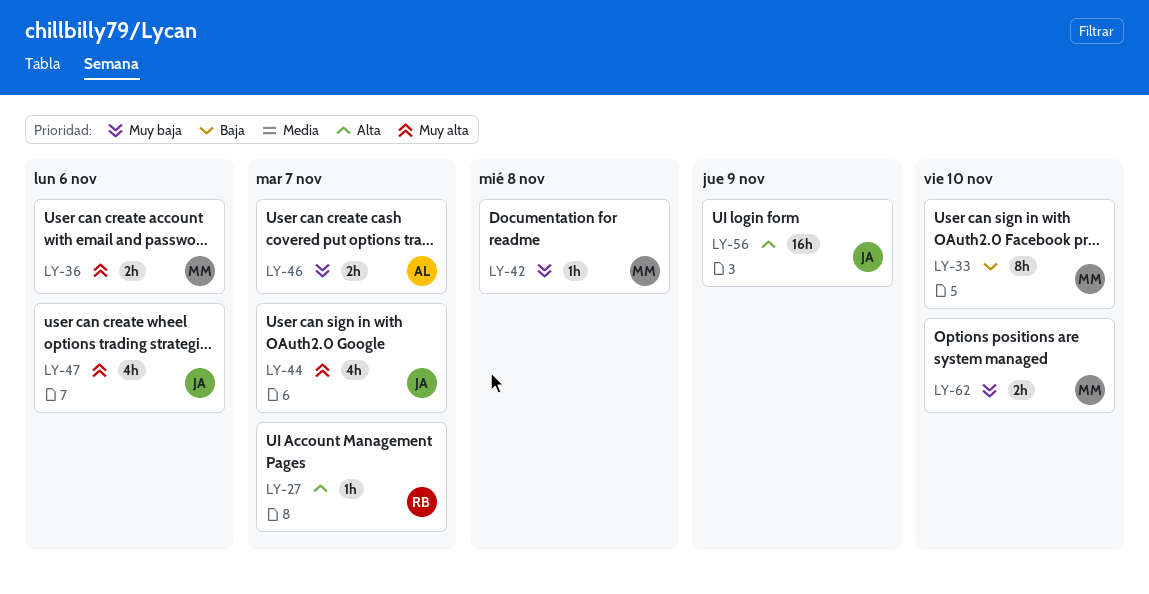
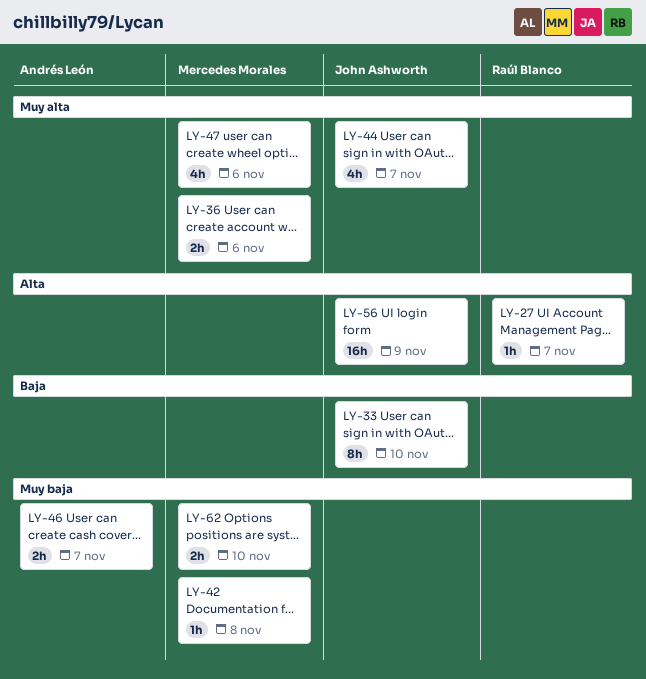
LY-33, owner: Mercedes Morales -> John Ashworth
LY-47, owner: John Ashworth -> Mercedes Morales

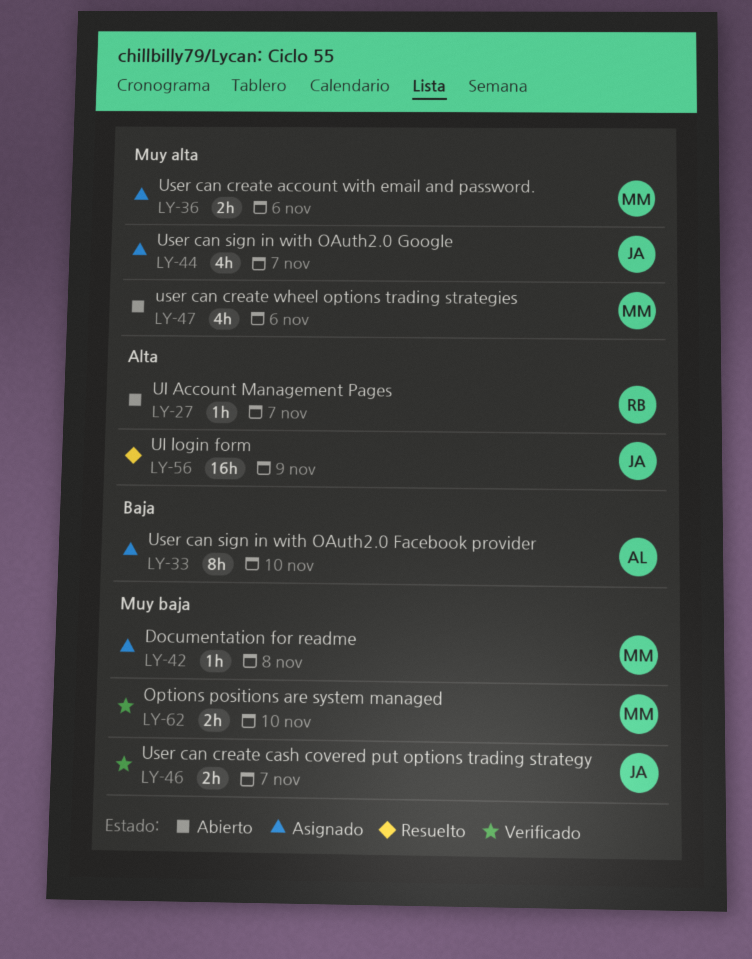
LY-33, owner: John Ashworth -> Andrés León
LY-46, owner: Andrés León -> John Ashworth

